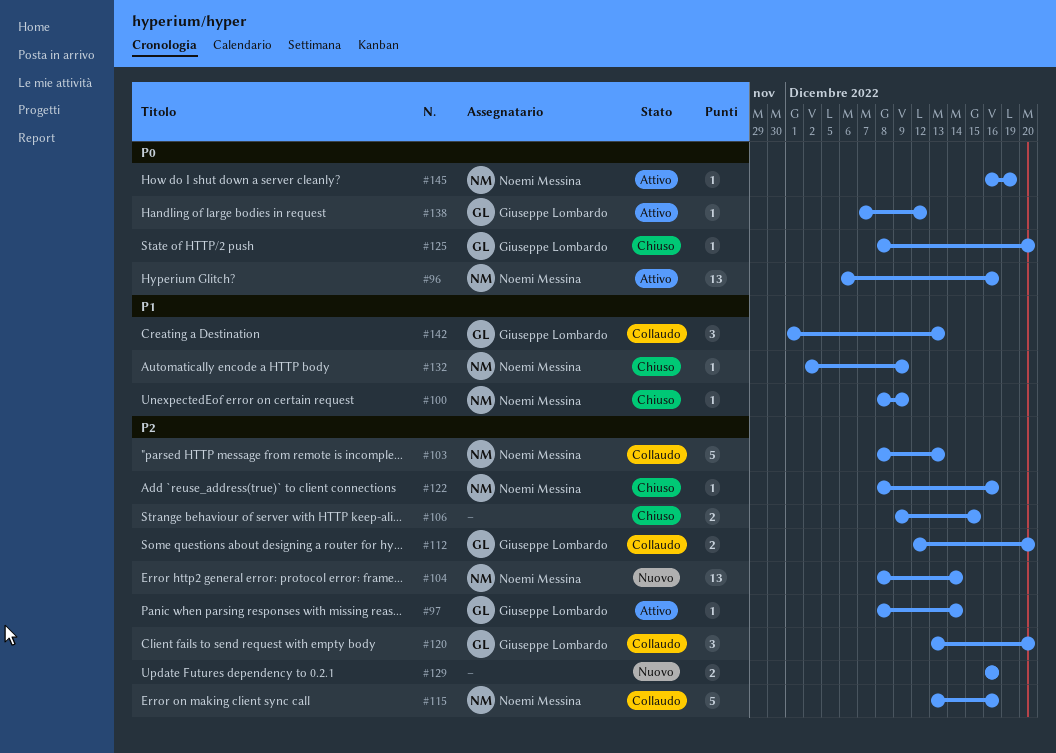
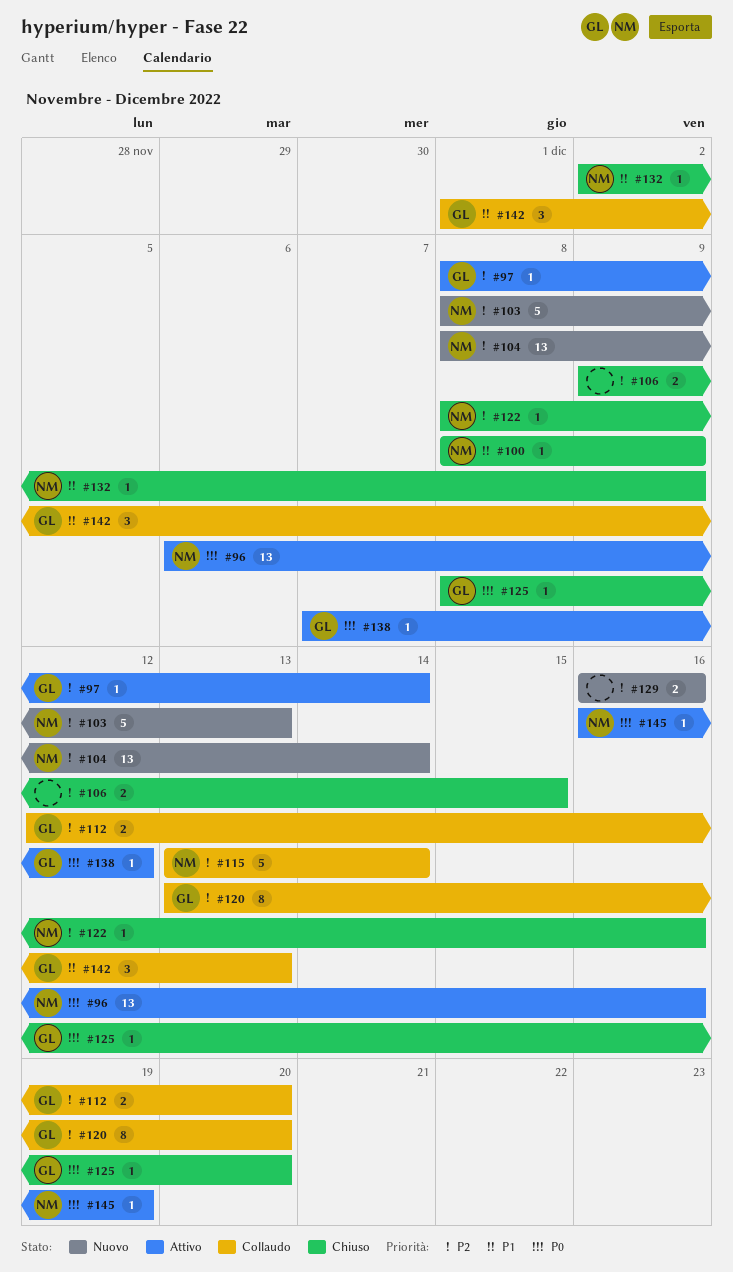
#103, status: Collaudo -> Nuovo
#115, due: Dec 16 -> Dec 14
#120, estimate: 3 -> 8

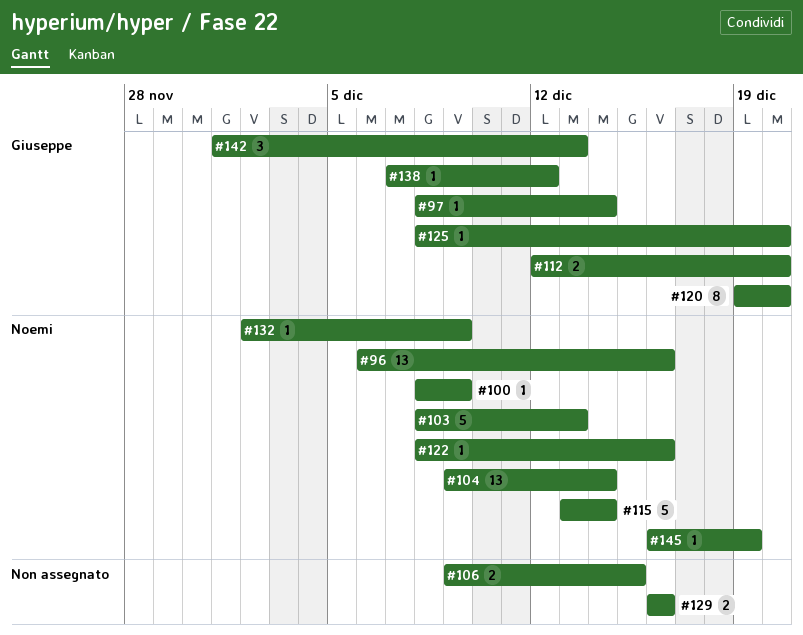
#104, start: Dec 8 -> Dec 9
#120, start: Dec 13 -> Dec 19

